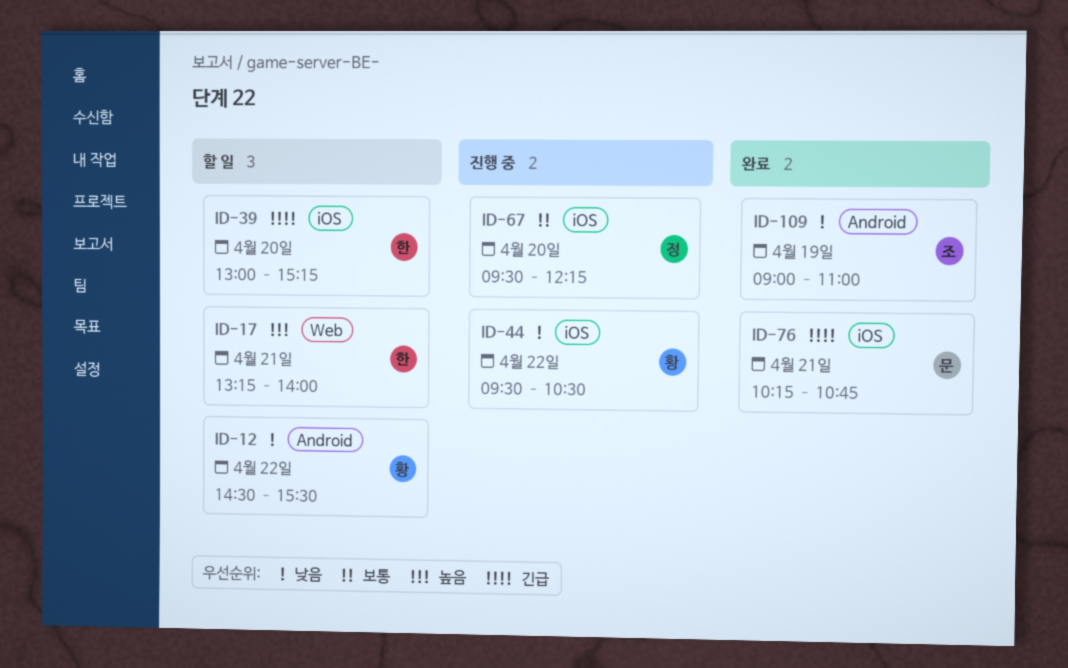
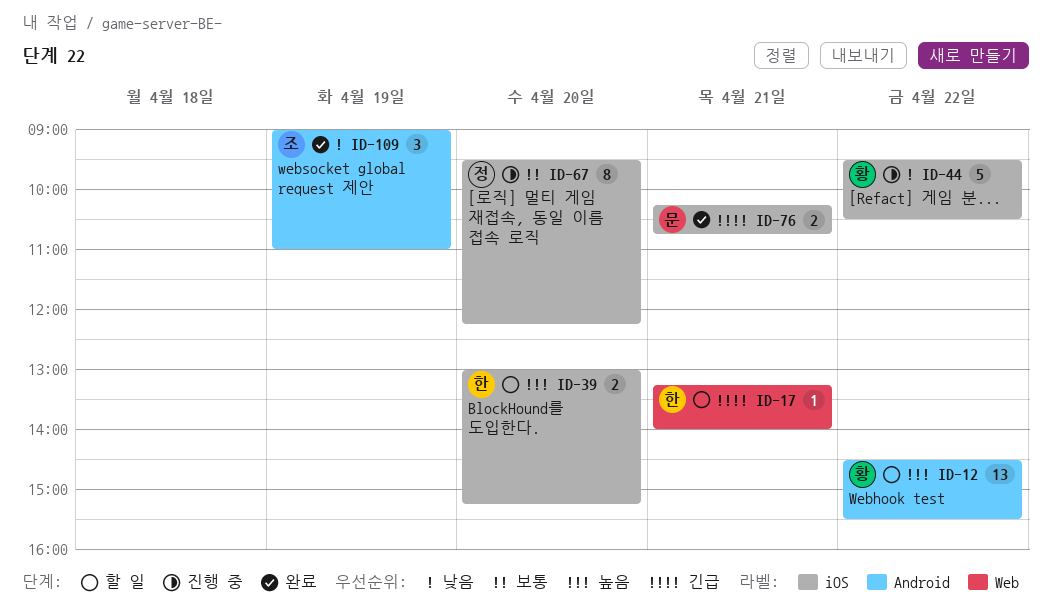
ID-12, priority: 낮음 -> 높음
ID-17, priority: 높음 -> 긴급
ID-39, priority: 긴급 -> 높음

